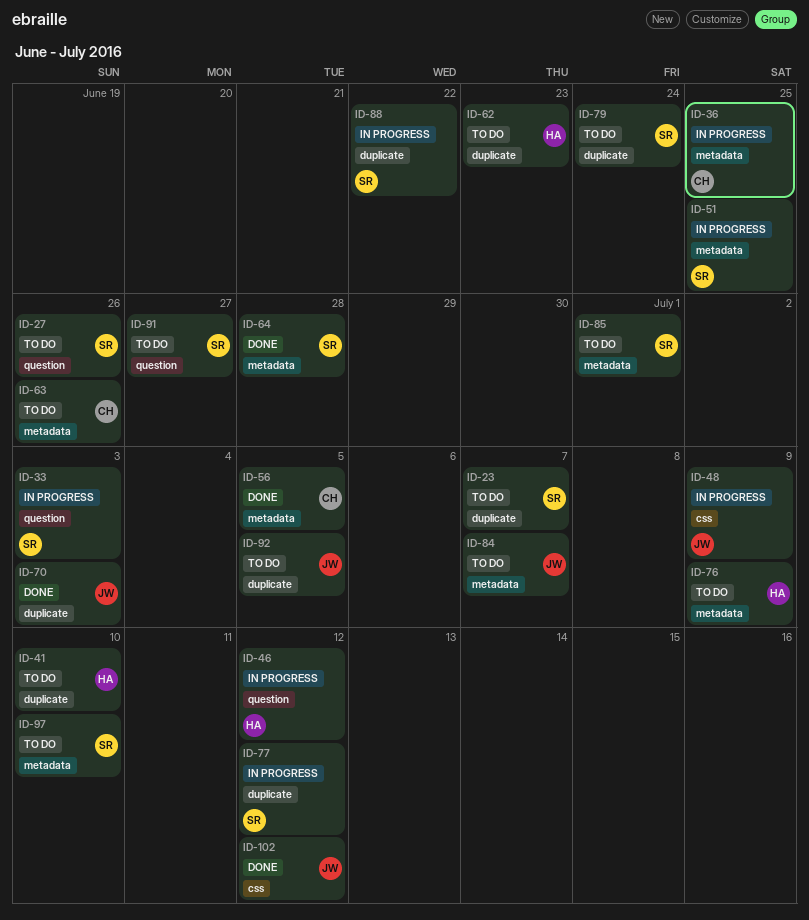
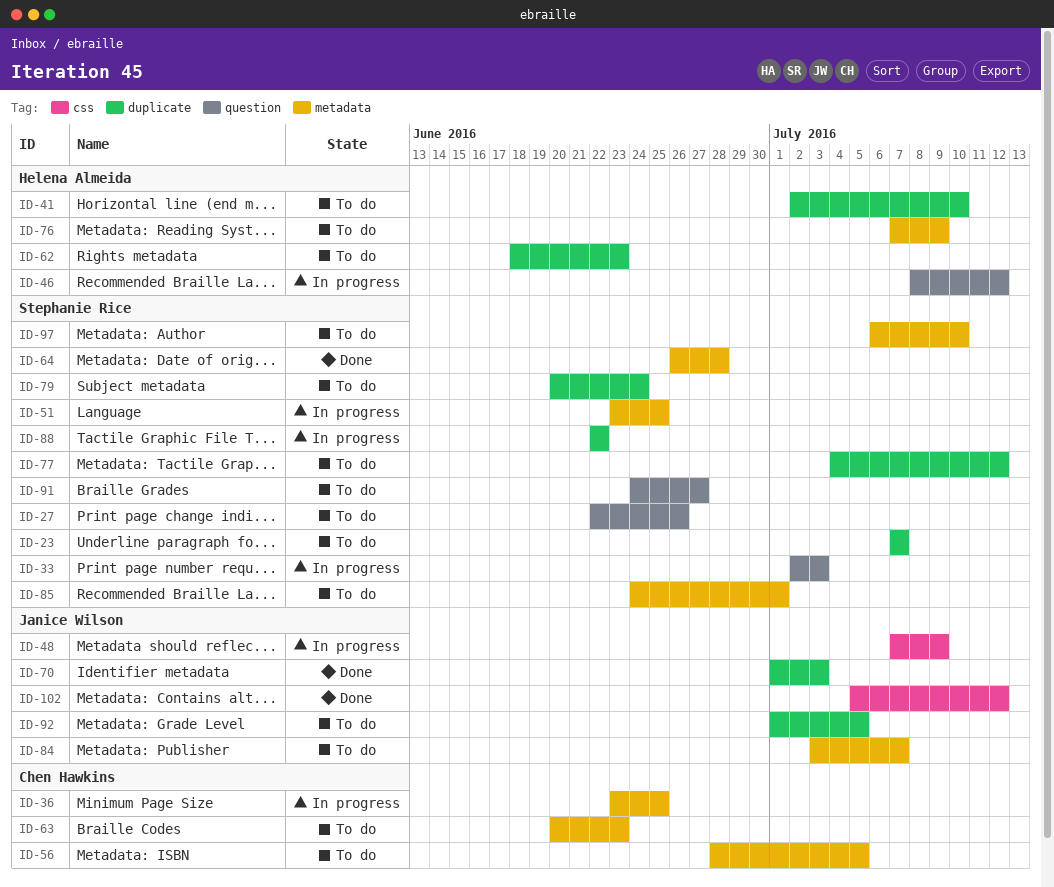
ID-56, status: Done -> To do
ID-63, due: Jun 26 -> Jun 23
ID-77, status: In progress -> To do

